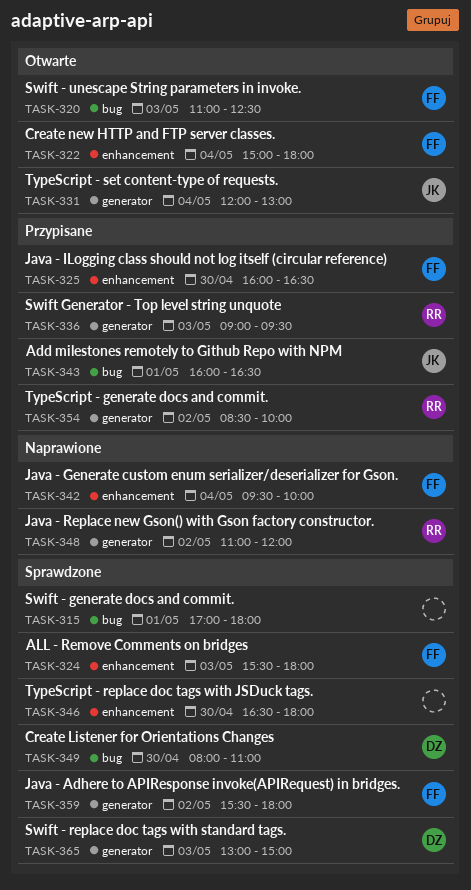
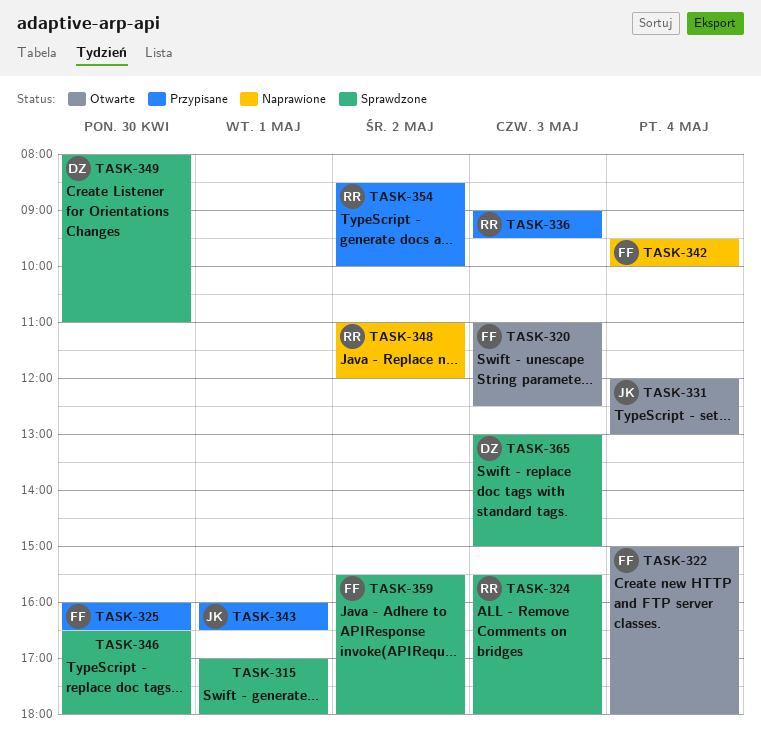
TASK-324, owner: FF -> RR

